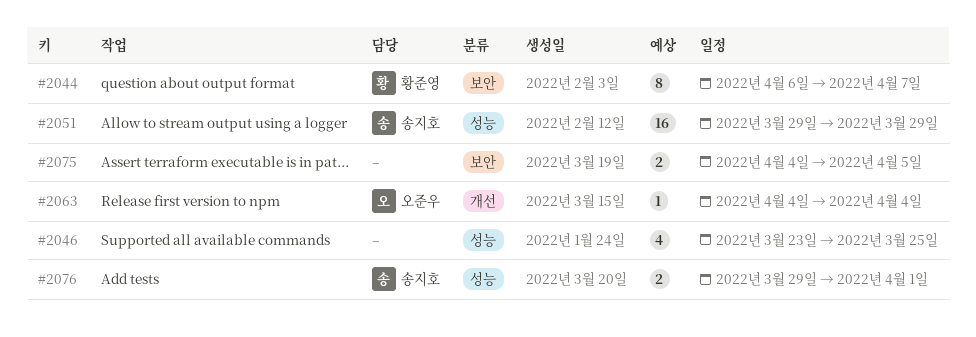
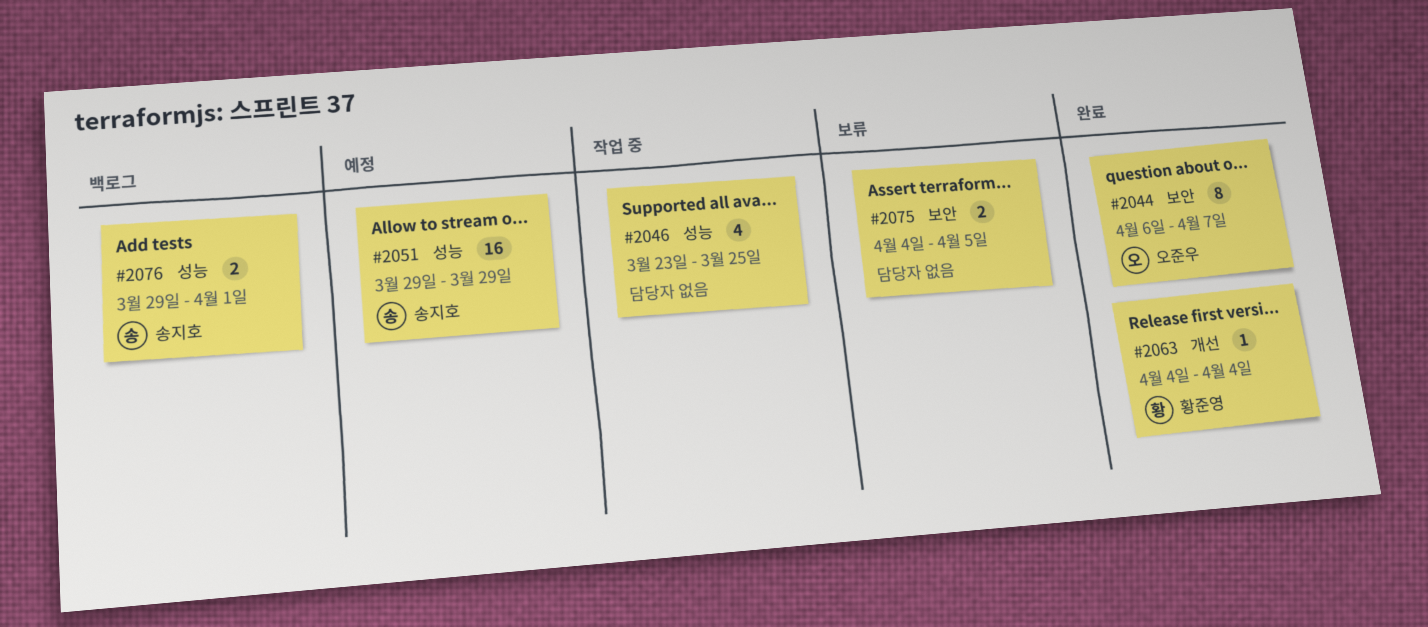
#2044, owner: 황준영 -> 오준우
#2063, owner: 오준우 -> 황준영

